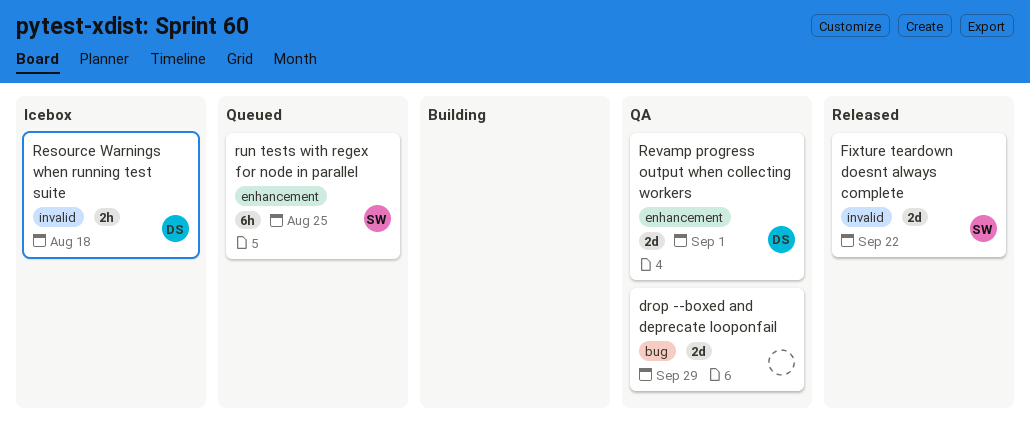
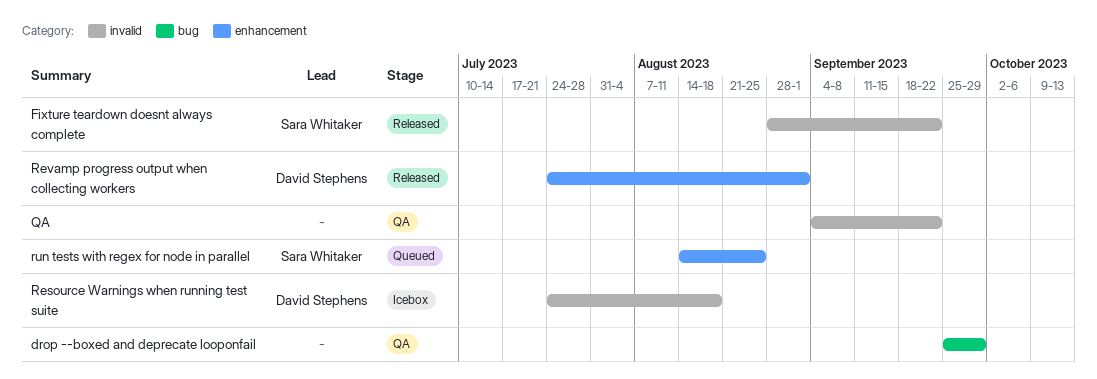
QA: none -> present
Revamp progress output when collecting workers, status: QA -> Released

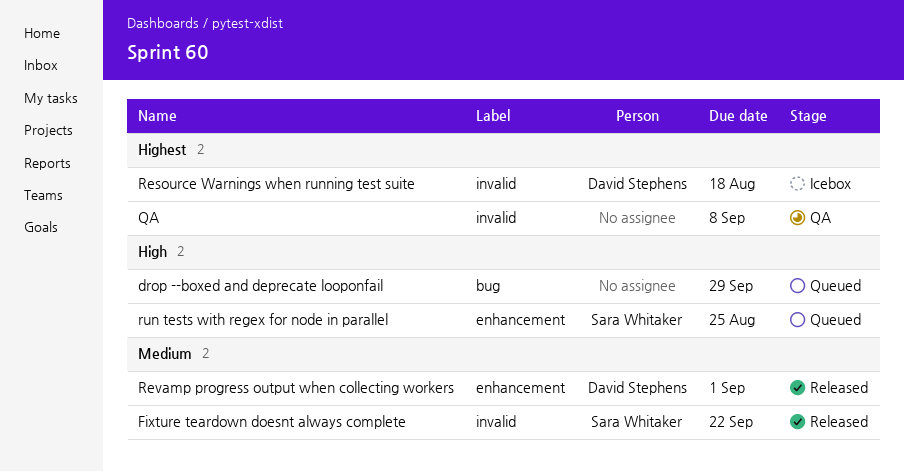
drop --boxed and deprecate looponfail, status: QA -> Queued
QA, due: Sep 22 -> Sep 8

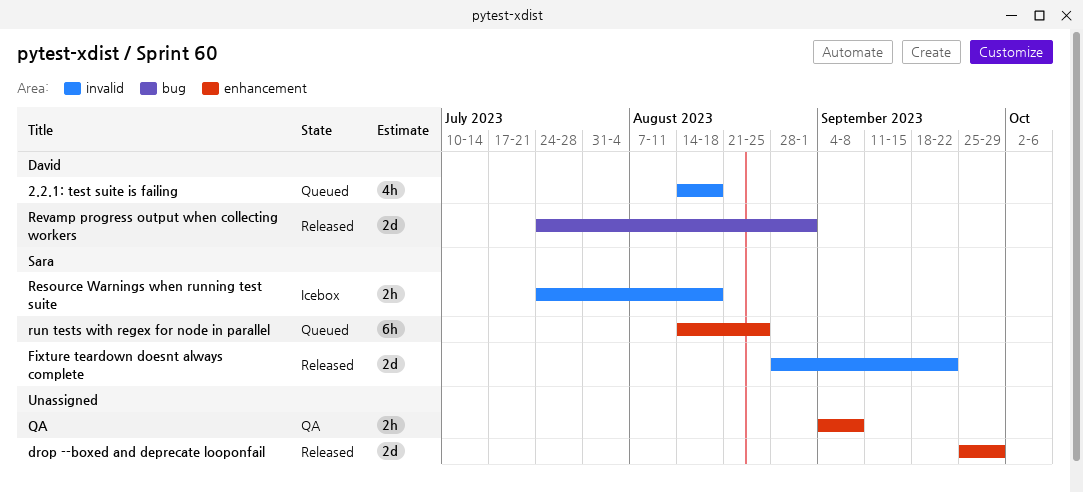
2.2.1: test suite is failing: none -> present
drop --boxed and deprecate looponfail, status: Queued -> Released
drop --boxed and deprecate looponfail, label: bug -> enhancement
QA, label: invalid -> enhancement
Resource Warnings when running test suite, owner: David Stephens -> Sara Whitaker
Revamp progress output when collecting workers, label: enhancement -> bug

